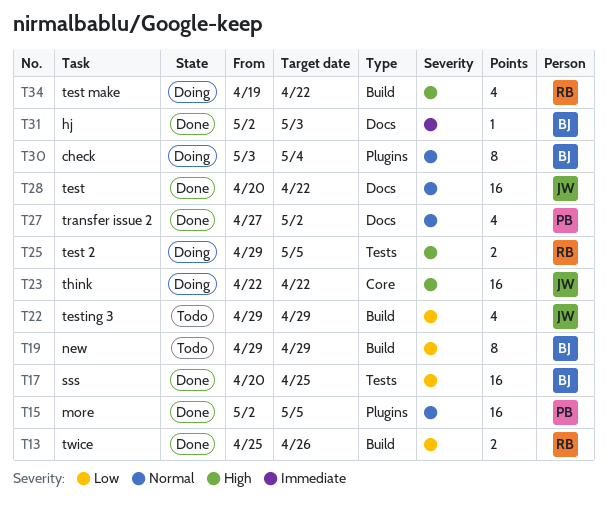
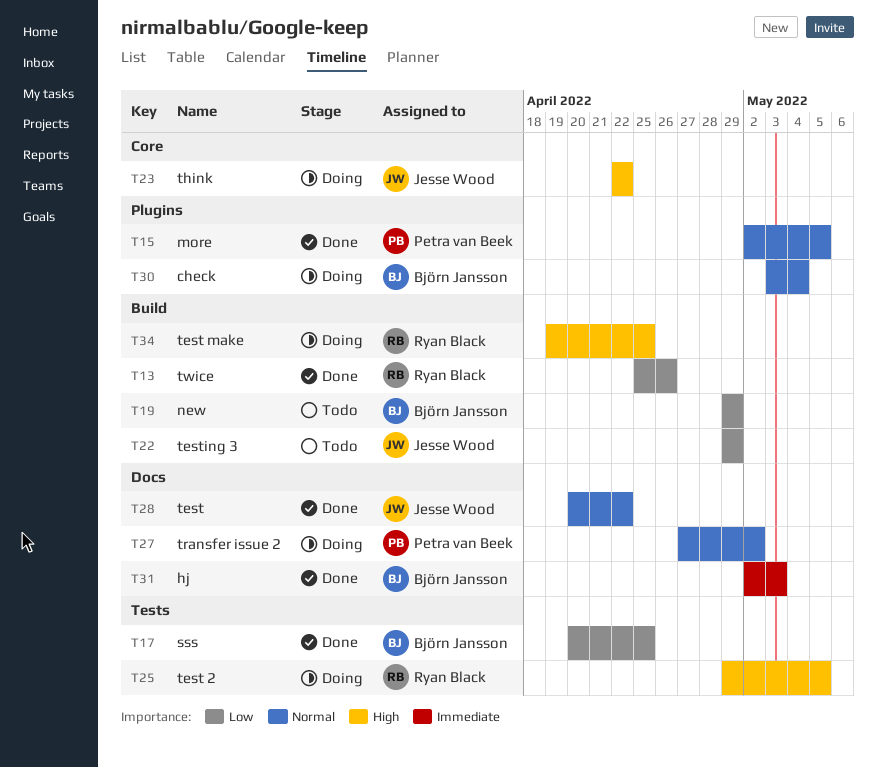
T27, status: Done -> Doing
T34, due: Apr 22 -> Apr 25

